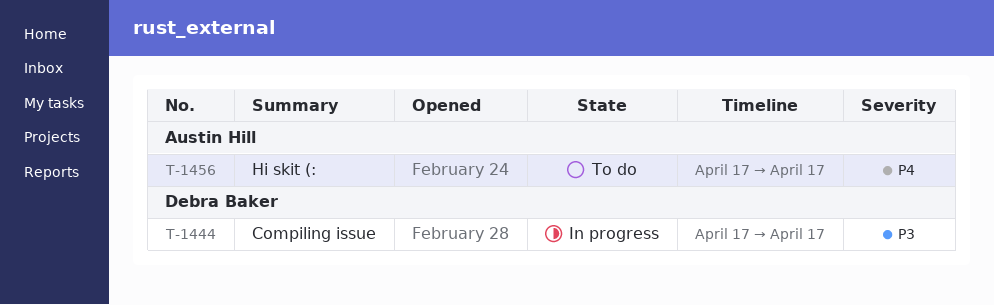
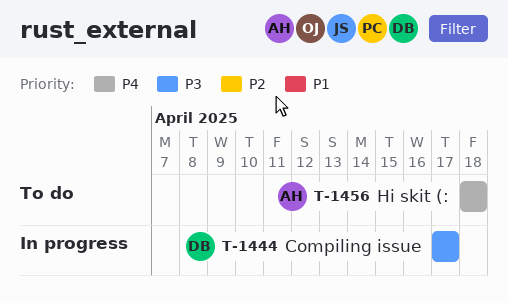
T-1456, start: Apr 17 -> Apr 18
T-1456, due: Apr 17 -> Apr 18

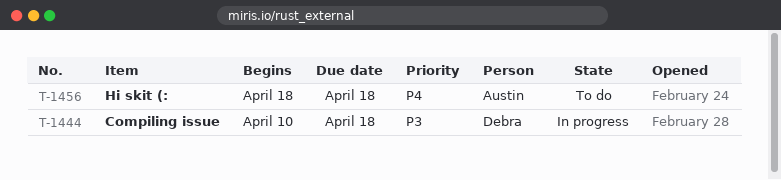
T-1444, start: Apr 17 -> Apr 10
T-1444, due: Apr 17 -> Apr 18

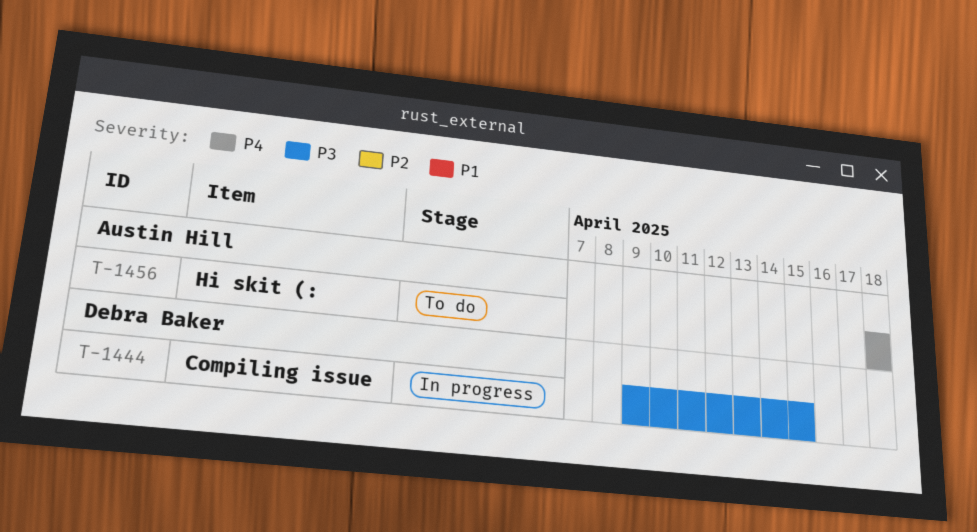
T-1444, start: Apr 10 -> Apr 9
T-1444, due: Apr 18 -> Apr 15

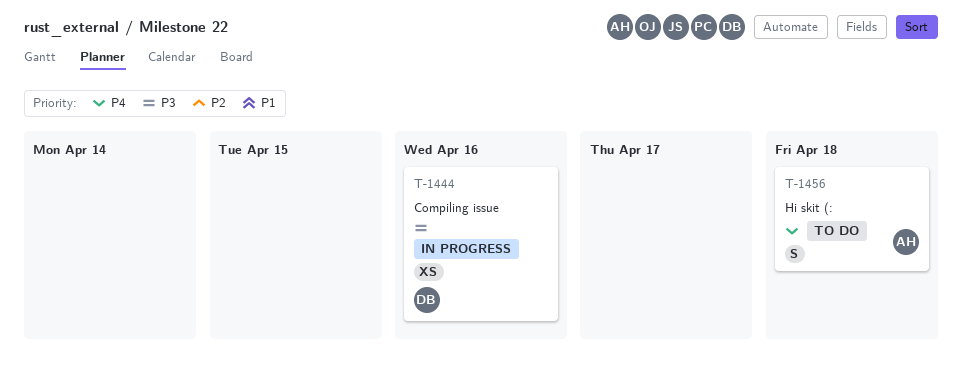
T-1444, due: Apr 15 -> Apr 16

